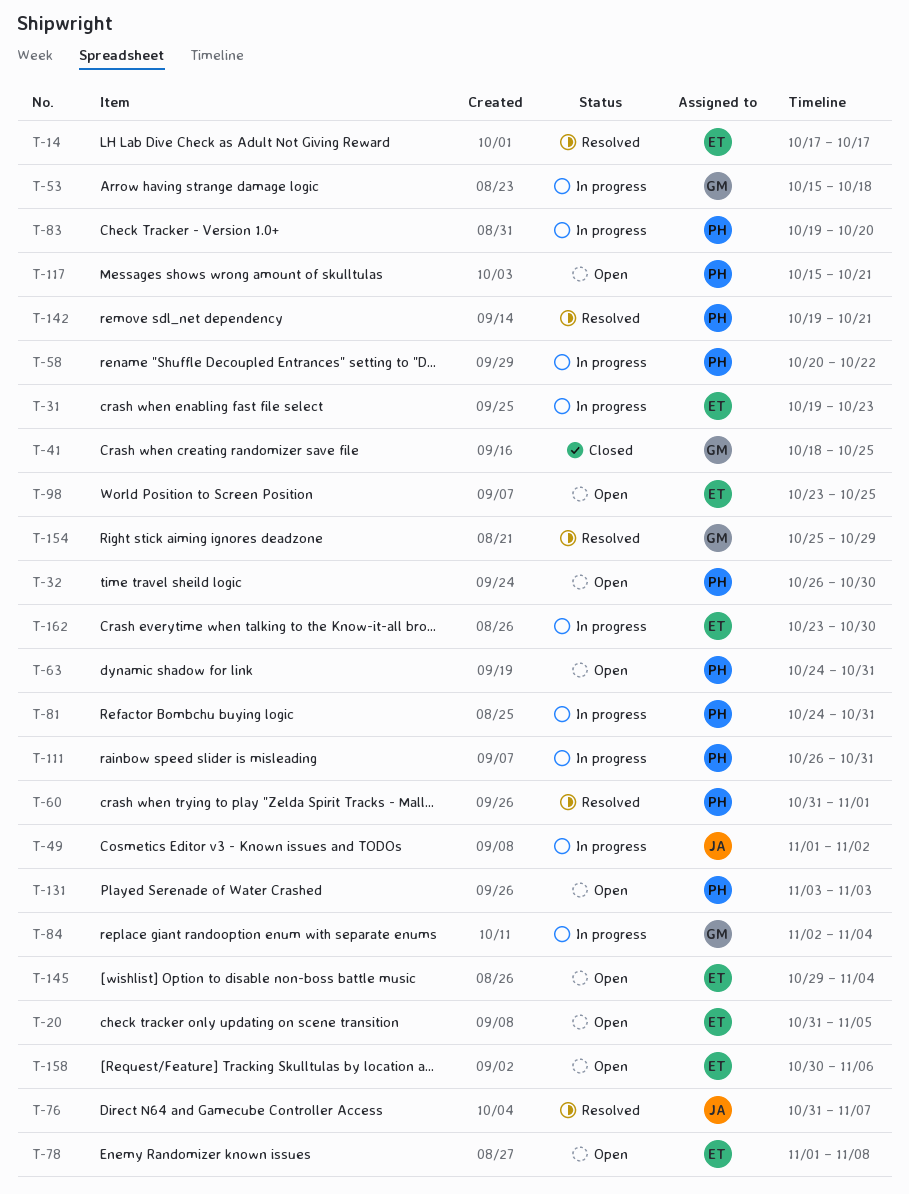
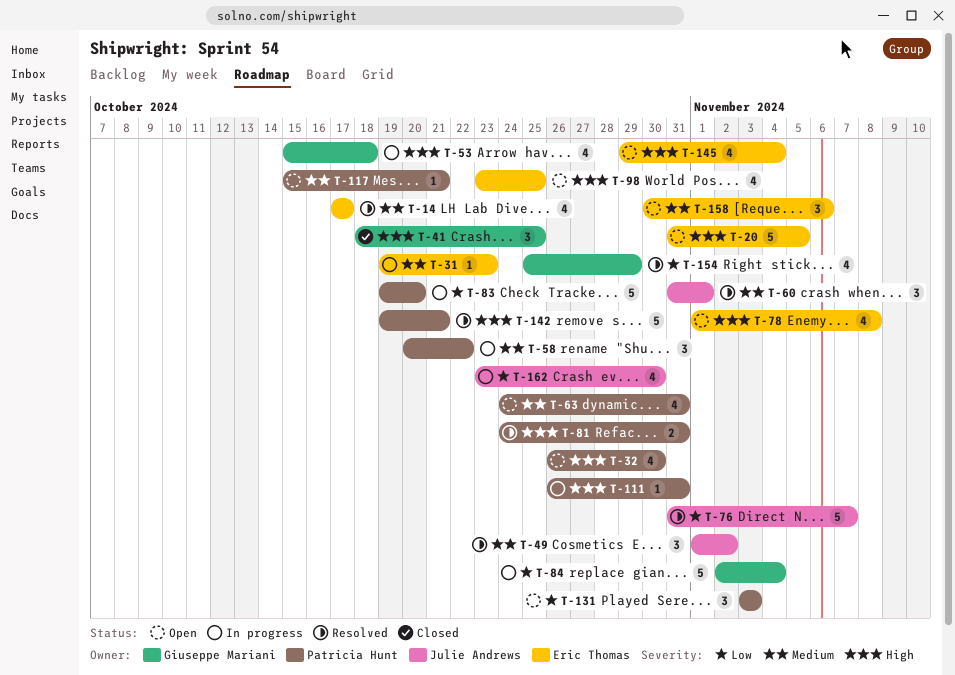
T-49, status: In progress -> Resolved
T-60, owner: Patricia Hunt -> Julie Andrews
T-81, status: In progress -> Resolved
T-162, owner: Eric Thomas -> Julie Andrews

